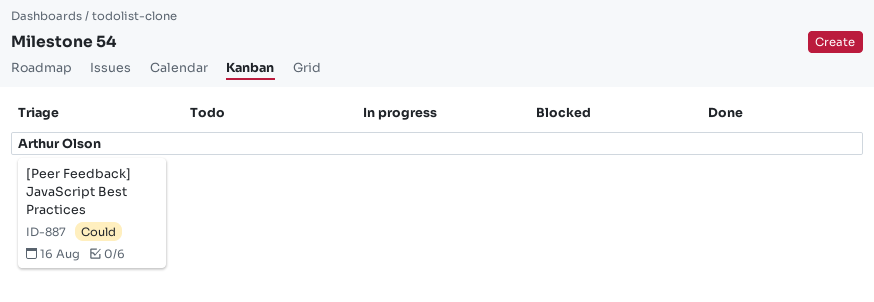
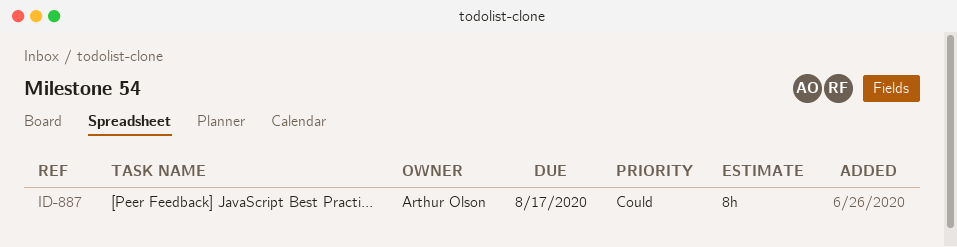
ID-887, due: Aug 16 -> Aug 17

